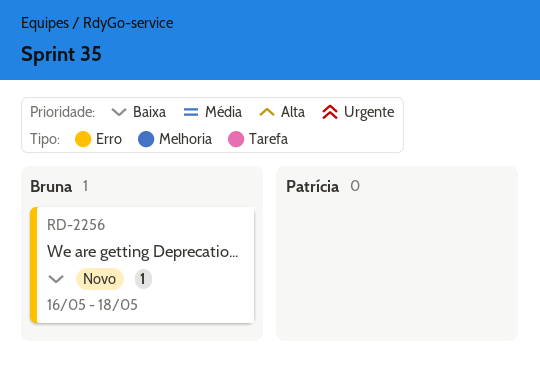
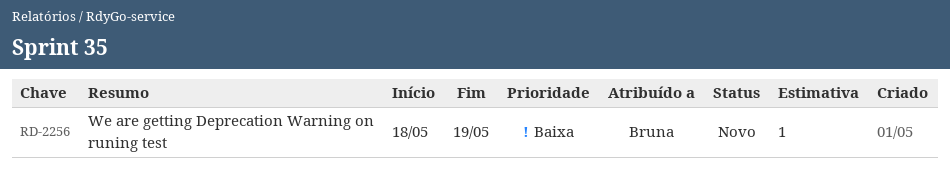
RD-2256, start: May 16 -> May 18
RD-2256, due: May 18 -> May 19

